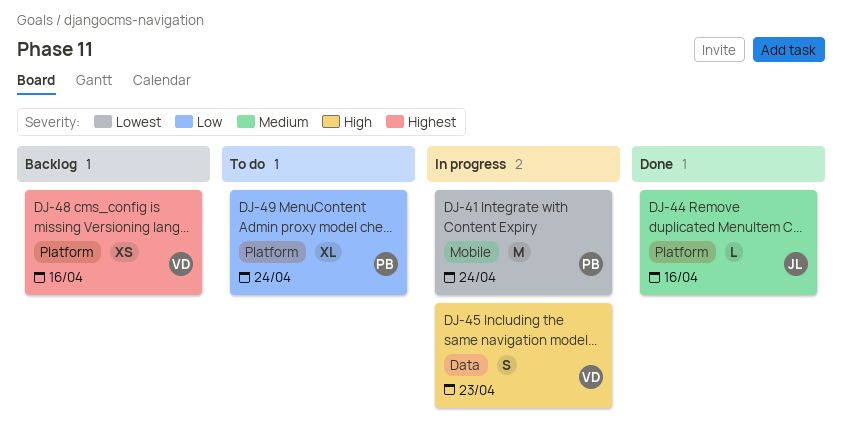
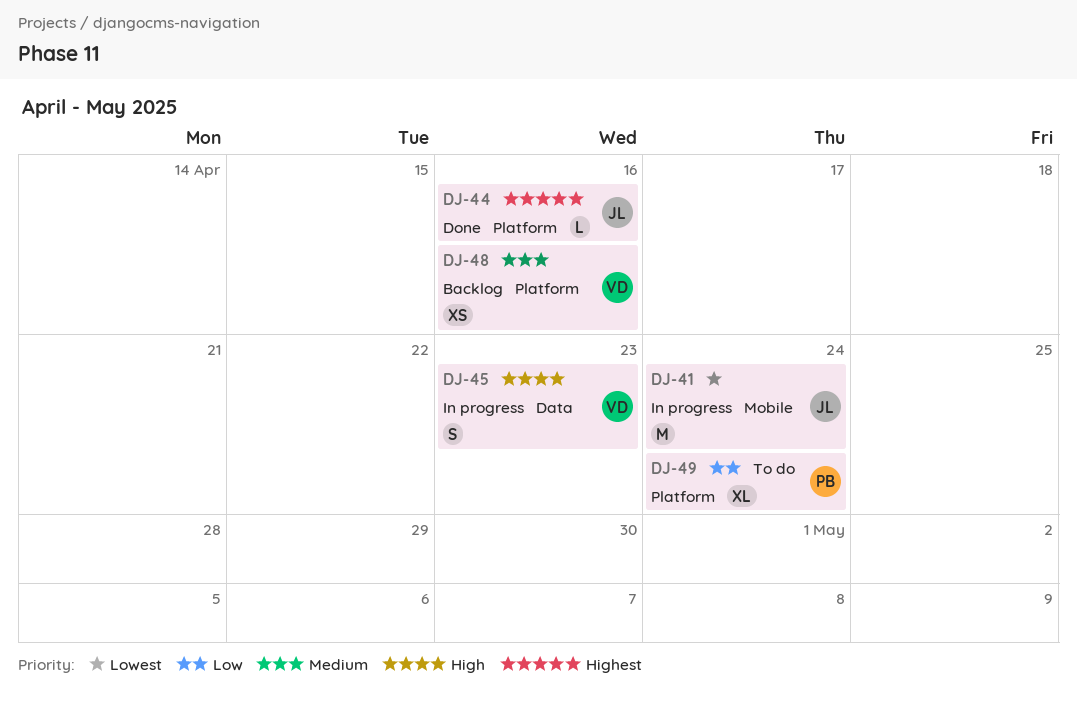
DJ-41, owner: PB -> JL
DJ-44, priority: Medium -> Highest
DJ-48, priority: Highest -> Medium

